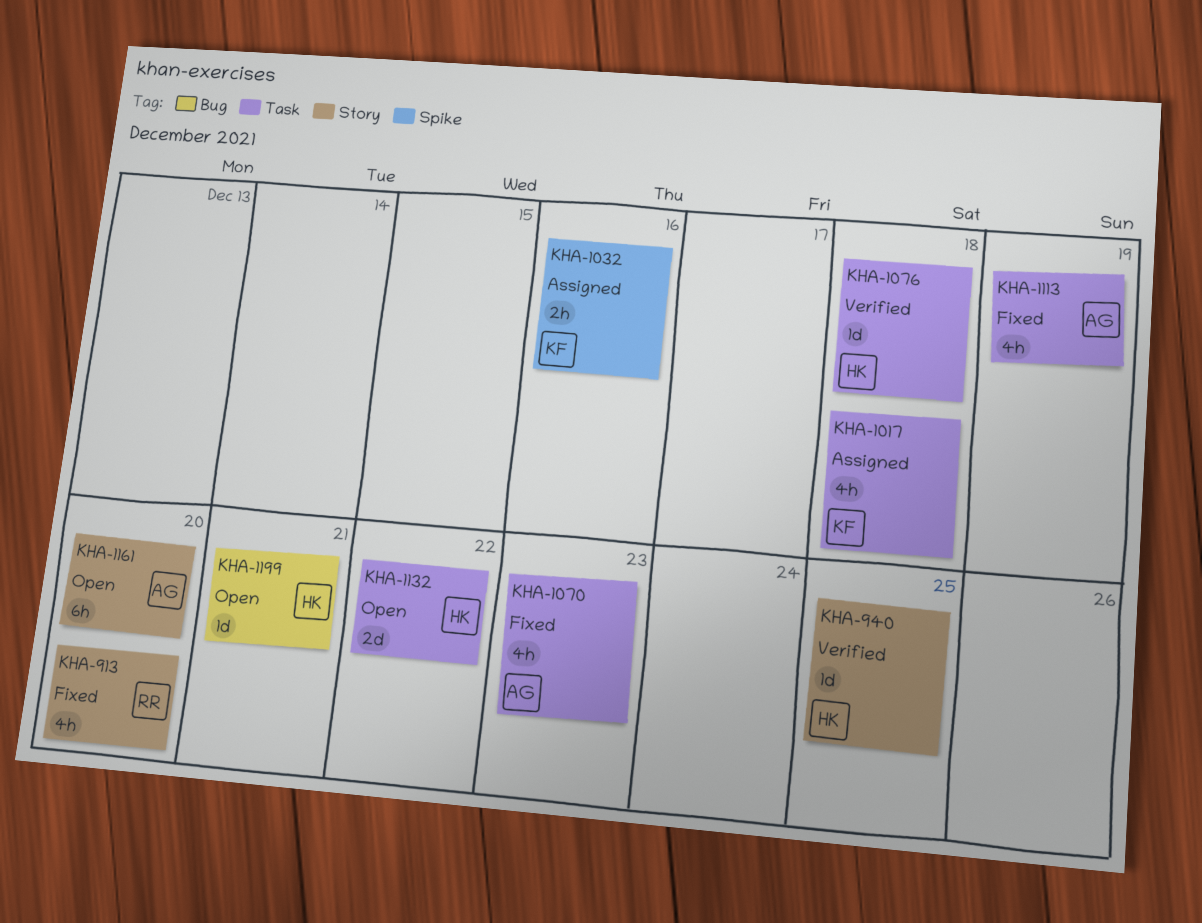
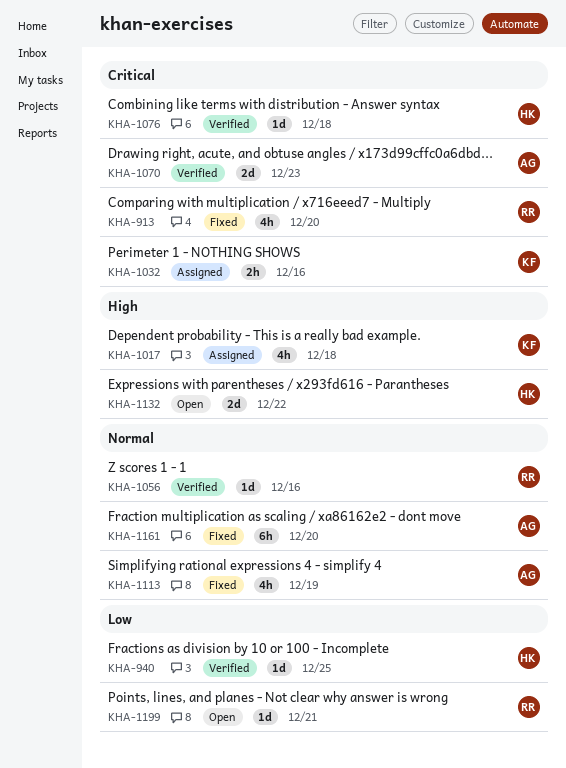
KHA-1056: none -> present
KHA-1070, status: Fixed -> Verified
KHA-1070, estimate: 4h -> 2d
KHA-1161, status: Open -> Fixed
KHA-1199, owner: HK -> RR

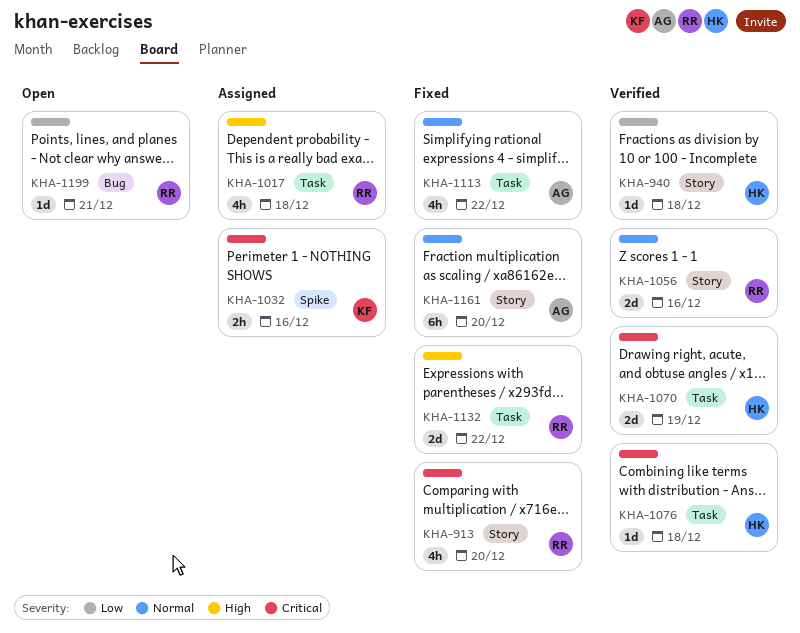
KHA-940, due: Dec 25 -> Dec 18
KHA-1017, owner: KF -> RR
KHA-1056, estimate: 1d -> 2d
KHA-1070, owner: AG -> HK
KHA-1070, due: Dec 23 -> Dec 19
KHA-1113, due: Dec 19 -> Dec 22
KHA-1132, status: Open -> Fixed
KHA-1132, owner: HK -> RR

